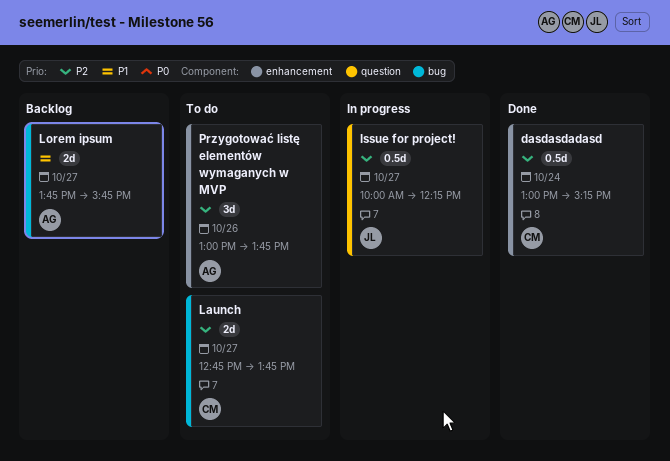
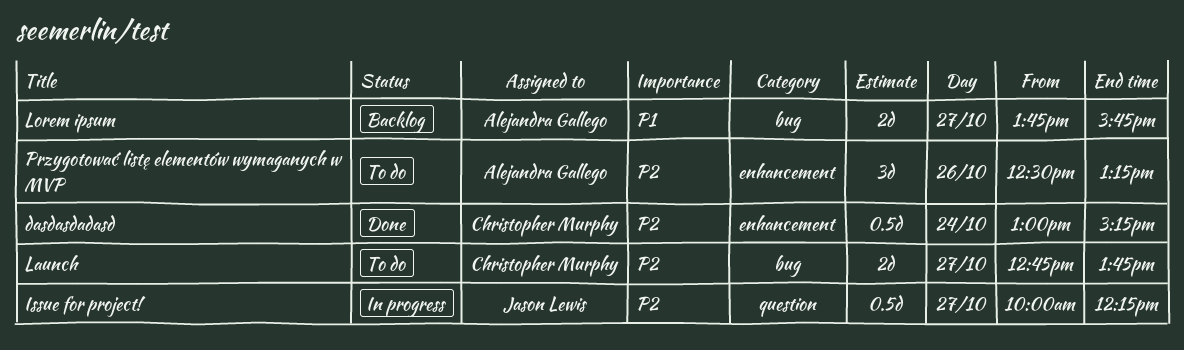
Przygotować listę elementów wymaganych w MVP, begins: 13:00 -> 12:30
Przygotować listę elementów wymaganych w MVP, ends: 13:45 -> 13:15

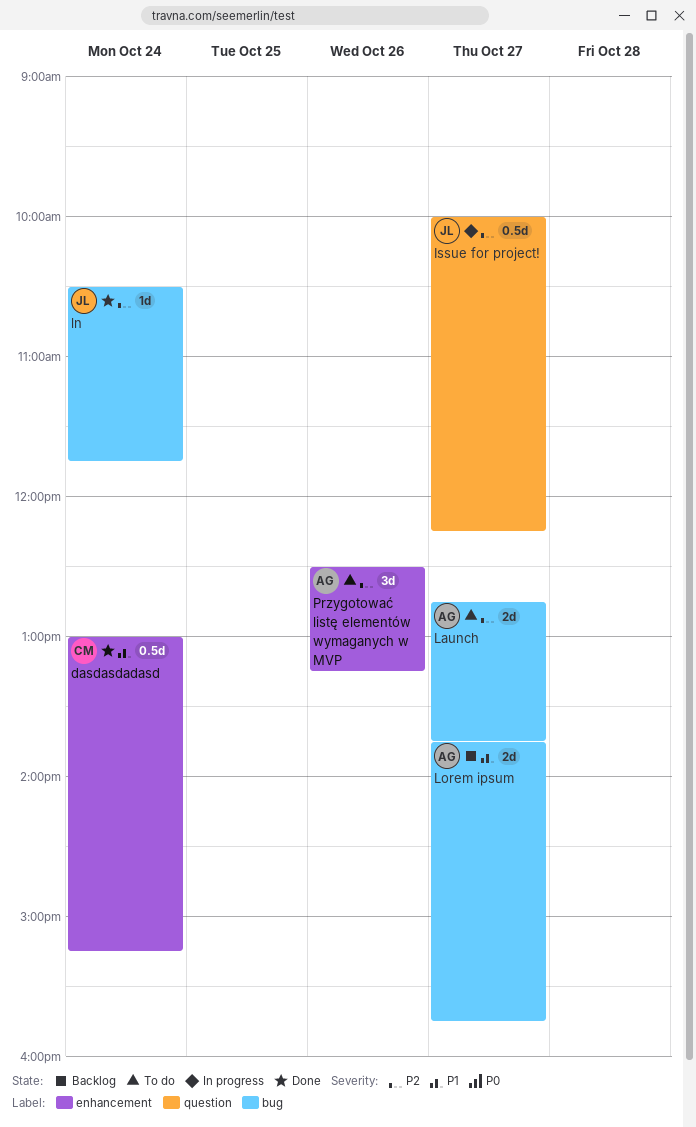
dasdasdadasd, priority: P2 -> P1
Launch, owner: Christopher Murphy -> Alejandra Gallego
ln: none -> present

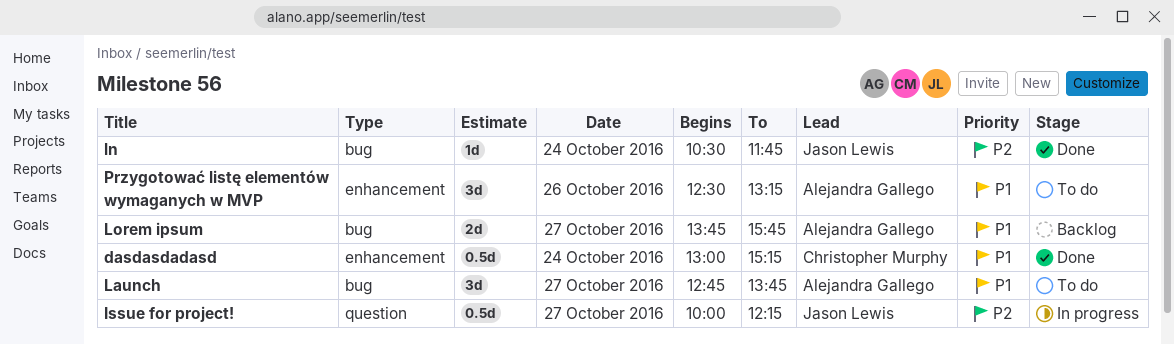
Launch, priority: P2 -> P1
Launch, estimate: 2d -> 3d
Przygotować listę elementów wymaganych w MVP, priority: P2 -> P1

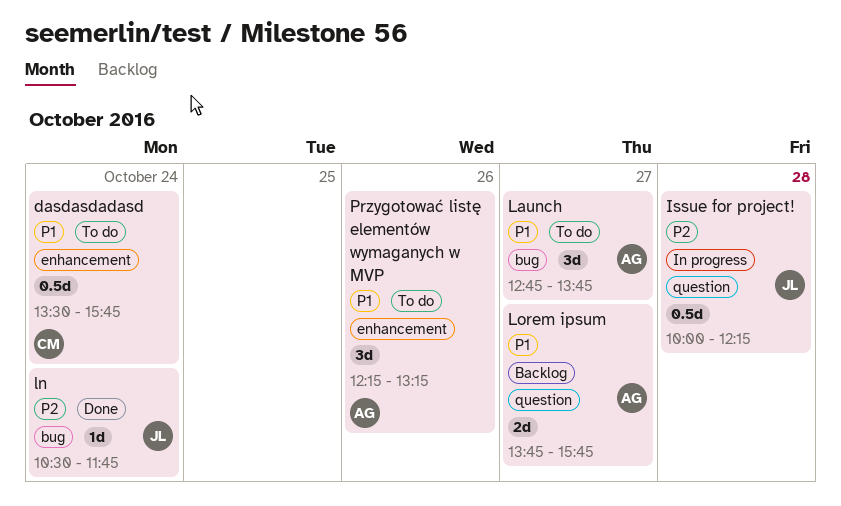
dasdasdadasd, status: Done -> To do
dasdasdadasd, begins: 13:00 -> 13:30
dasdasdadasd, ends: 15:15 -> 15:45
Issue for project!, day: Oct 27 -> Oct 28
Lorem ipsum, label: bug -> question
Przygotować listę elementów wymaganych w MVP, begins: 12:30 -> 12:15

